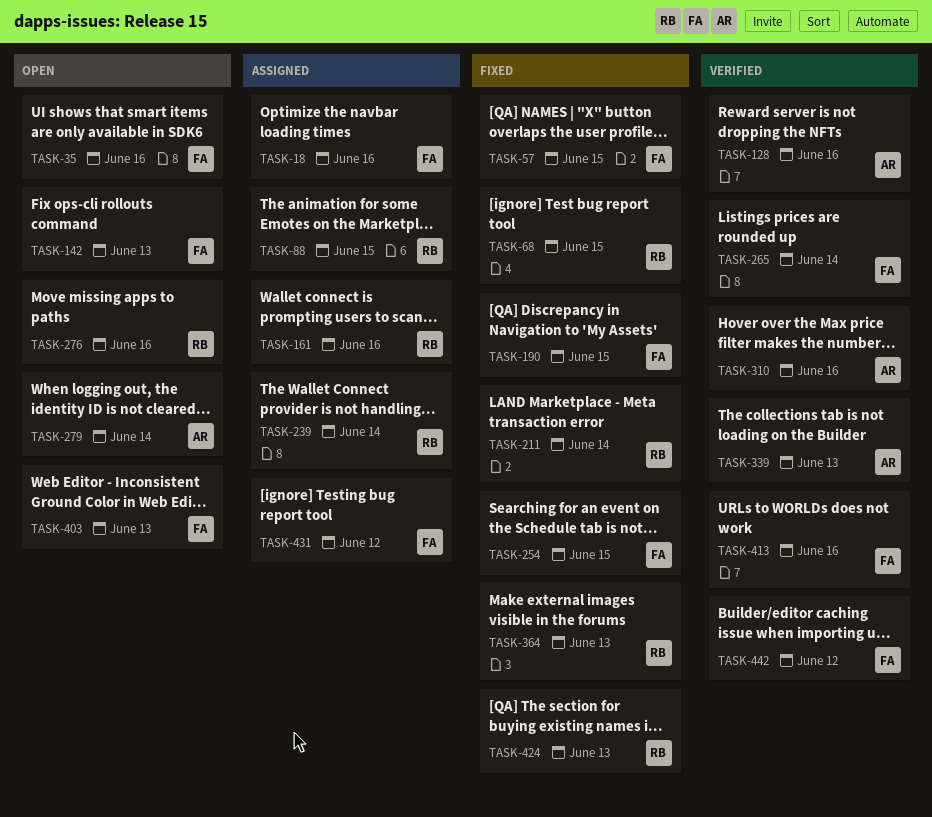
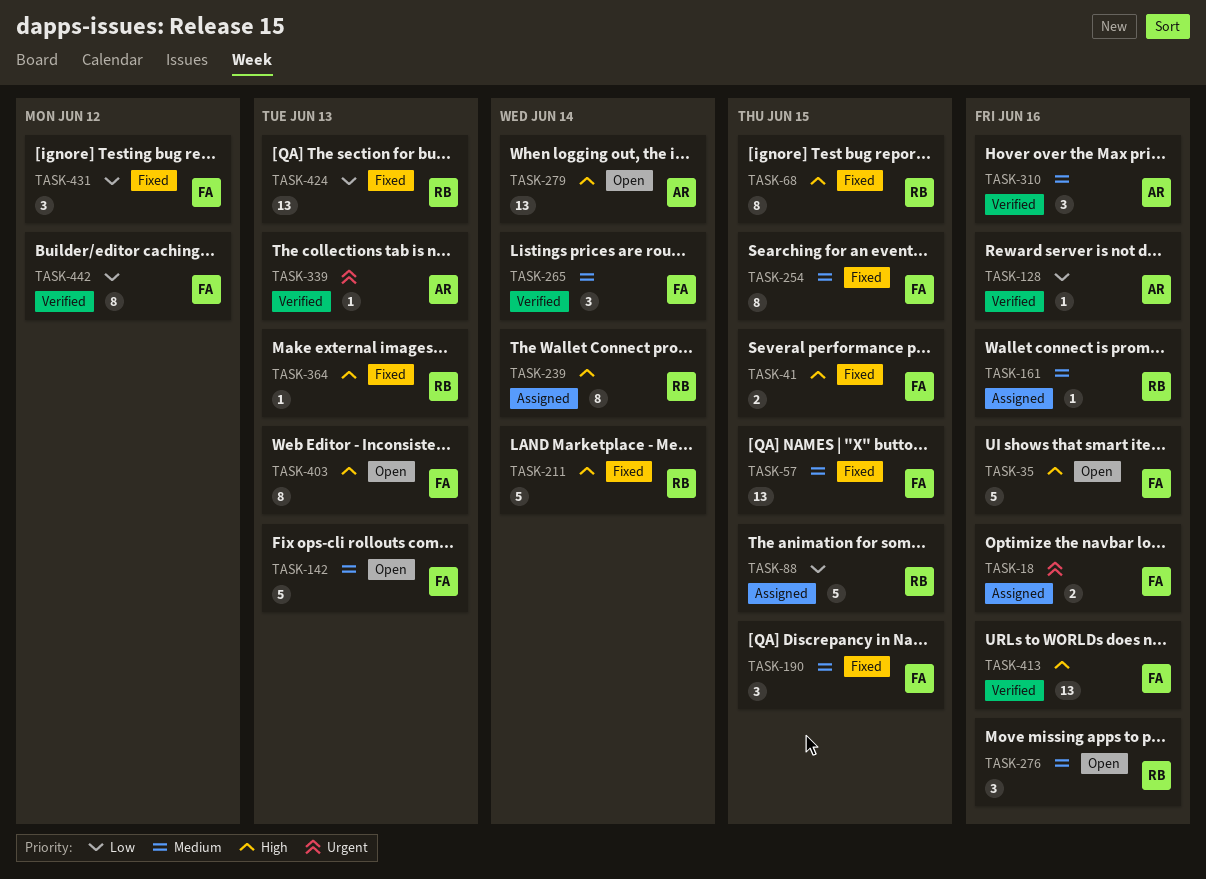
TASK-41: none -> present
TASK-431, status: Assigned -> Fixed

